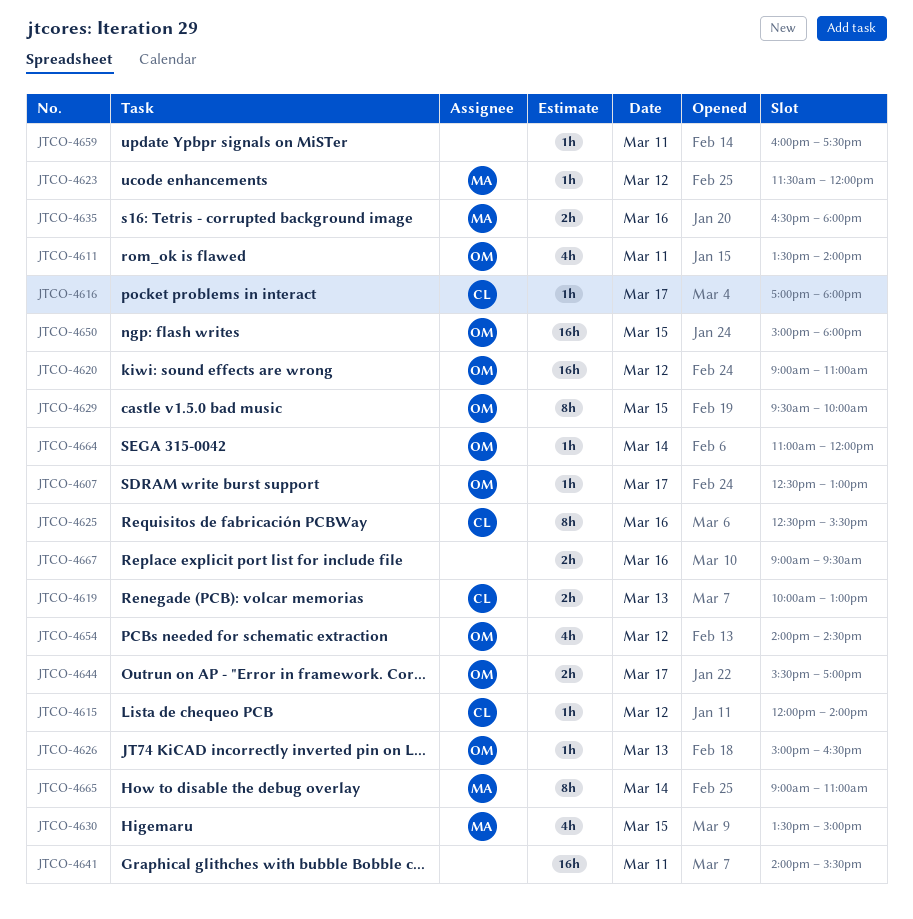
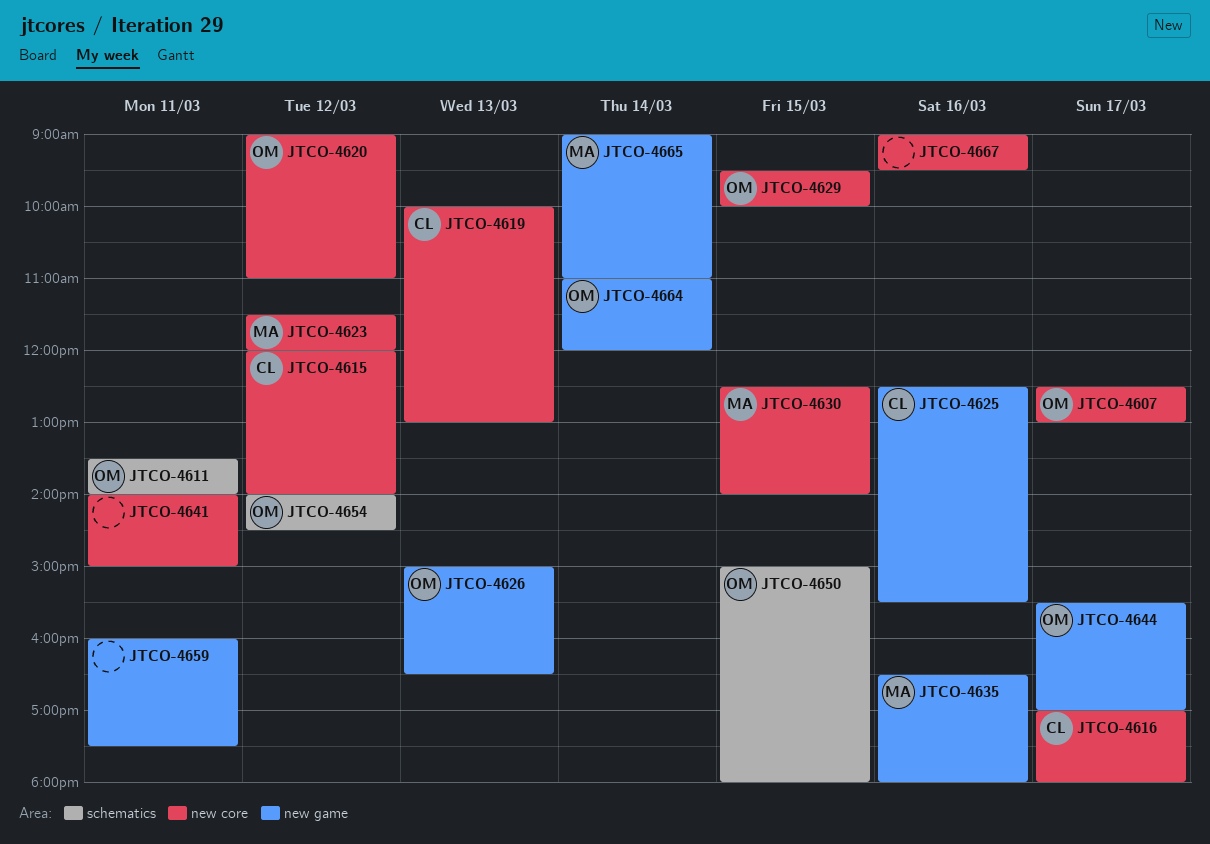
JTCO-4630, begins: 13:30 -> 12:30
JTCO-4630, ends: 15:00 -> 14:00
JTCO-4641, ends: 15:30 -> 15:00

